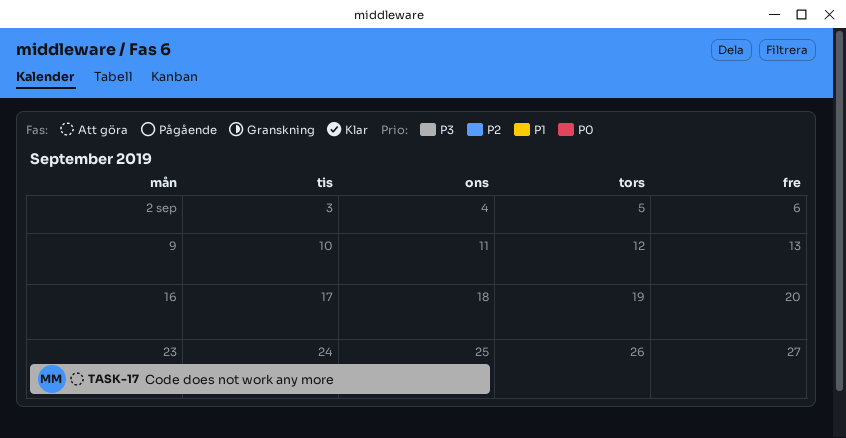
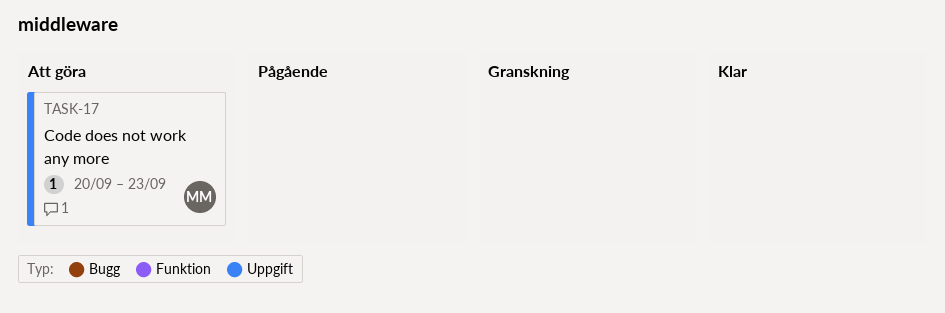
TASK-17, start: Sep 23 -> Sep 20
TASK-17, due: Sep 25 -> Sep 23

